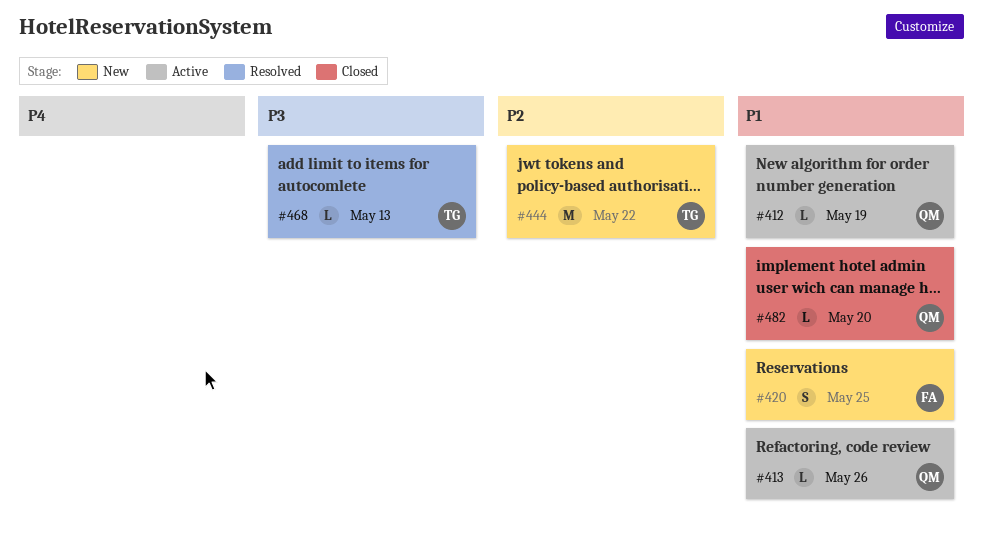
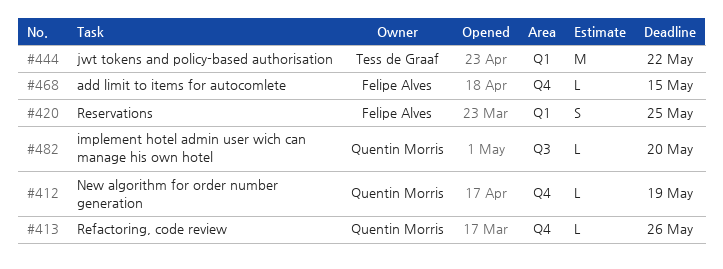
#468, owner: Tess de Graaf -> Felipe Alves
#468, due: May 13 -> May 15

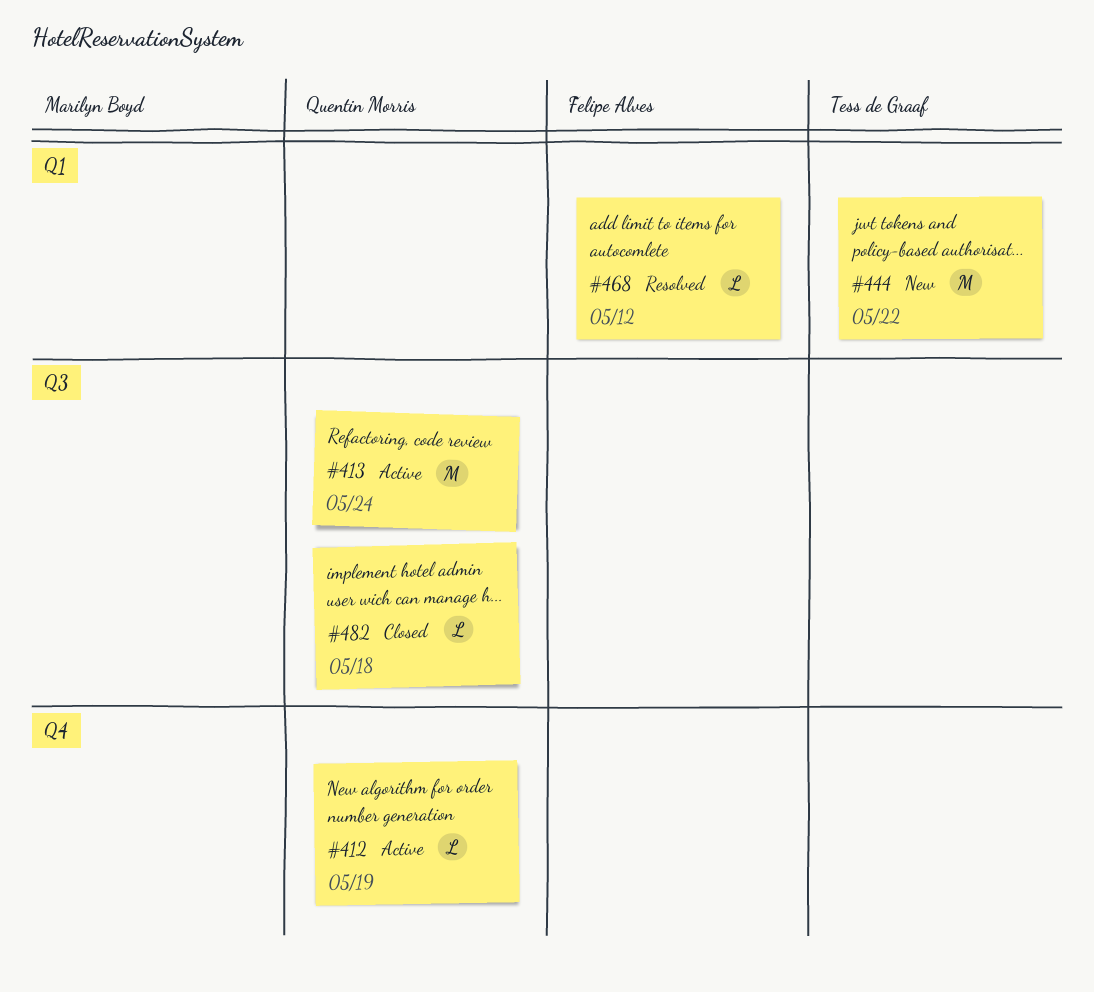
#413, label: Q4 -> Q3
#413, estimate: L -> M
#413, due: May 26 -> May 24
#420: present -> none
#468, label: Q4 -> Q1
#468, due: May 15 -> May 12
#482, due: May 20 -> May 18

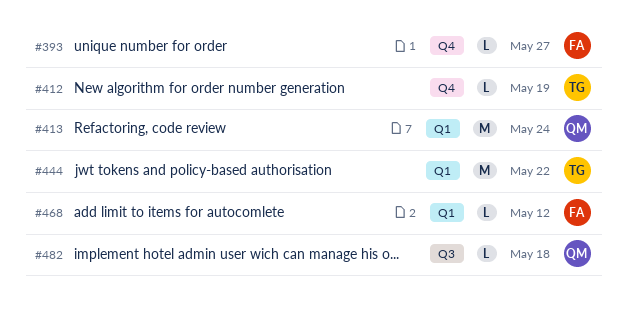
#393: none -> present
#412, owner: Quentin Morris -> Tess de Graaf
#413, label: Q3 -> Q1

